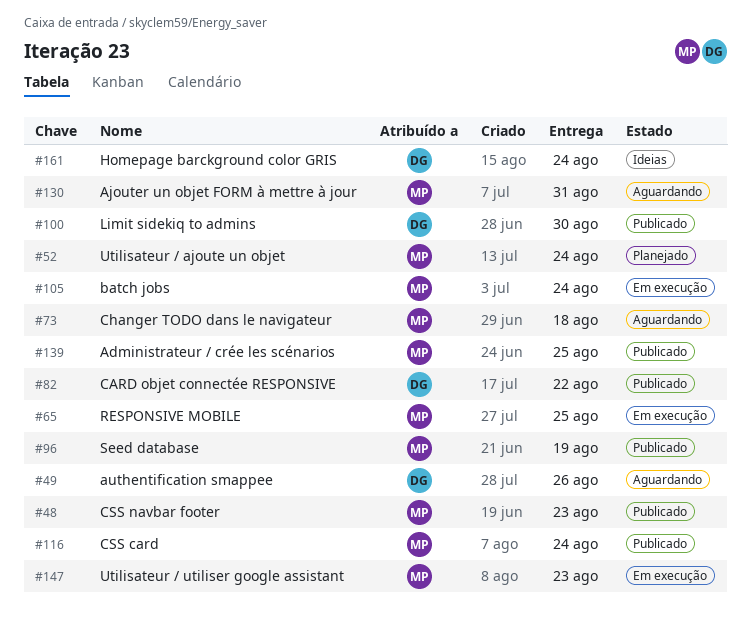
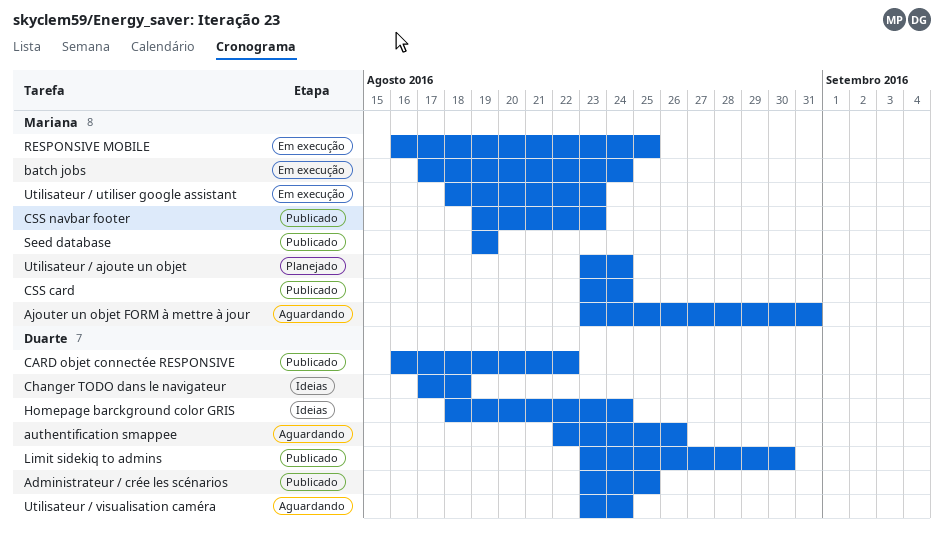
Administrateur / crée les scénarios, owner: Mariana -> Duarte
Changer TODO dans le navigateur, status: Aguardando -> Ideias
Changer TODO dans le navigateur, owner: Mariana -> Duarte
Utilisateur / visualisation caméra: none -> present

